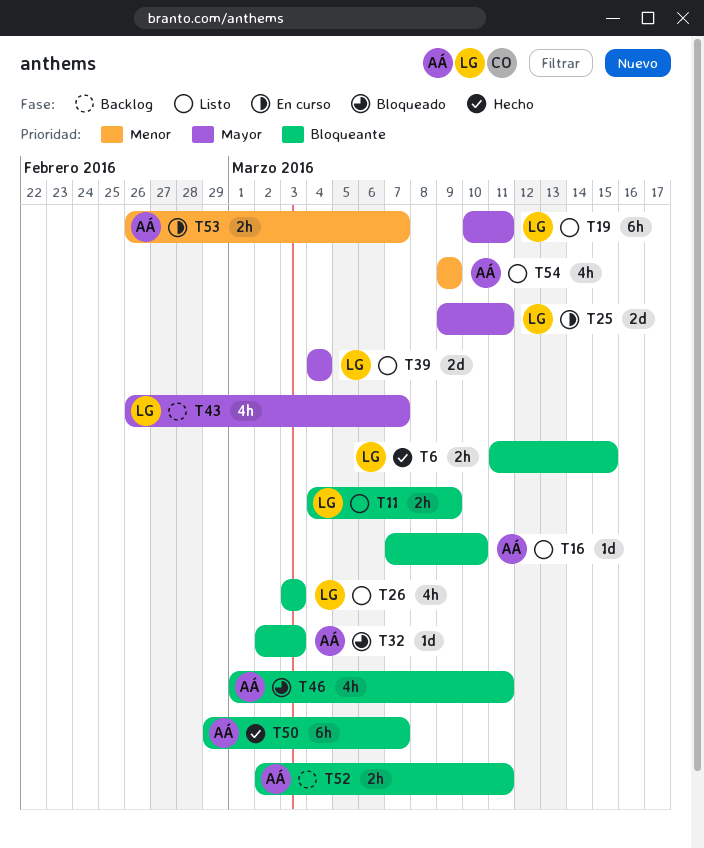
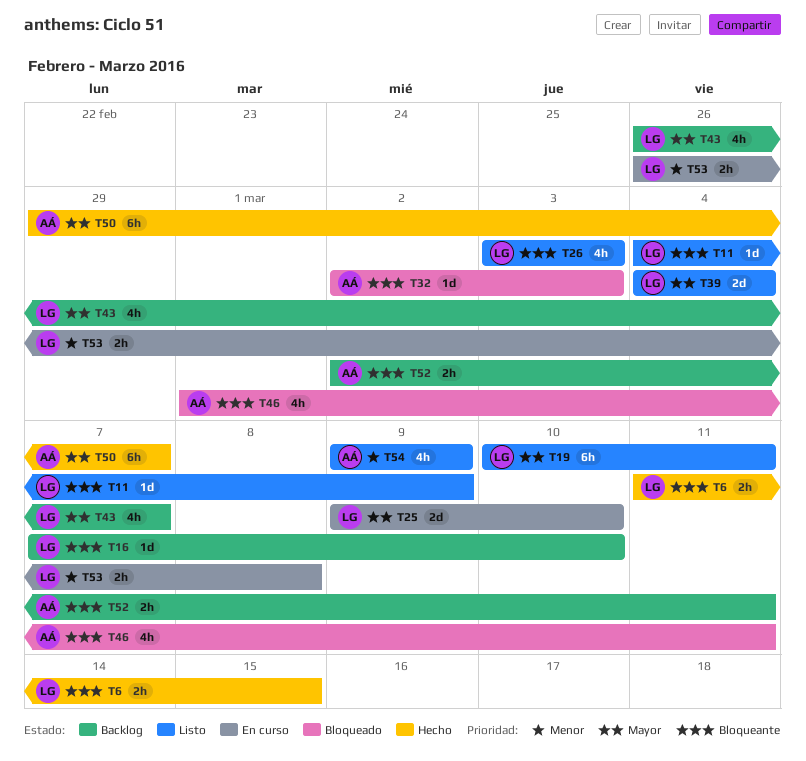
T11, estimate: 2h -> 1d
T16, status: Listo -> Backlog
T16, owner: AÁ -> LG
T25, due: Mar 11 -> Mar 10
T50, priority: Bloqueante -> Mayor
T53, owner: AÁ -> LG
T53, due: Mar 7 -> Mar 8

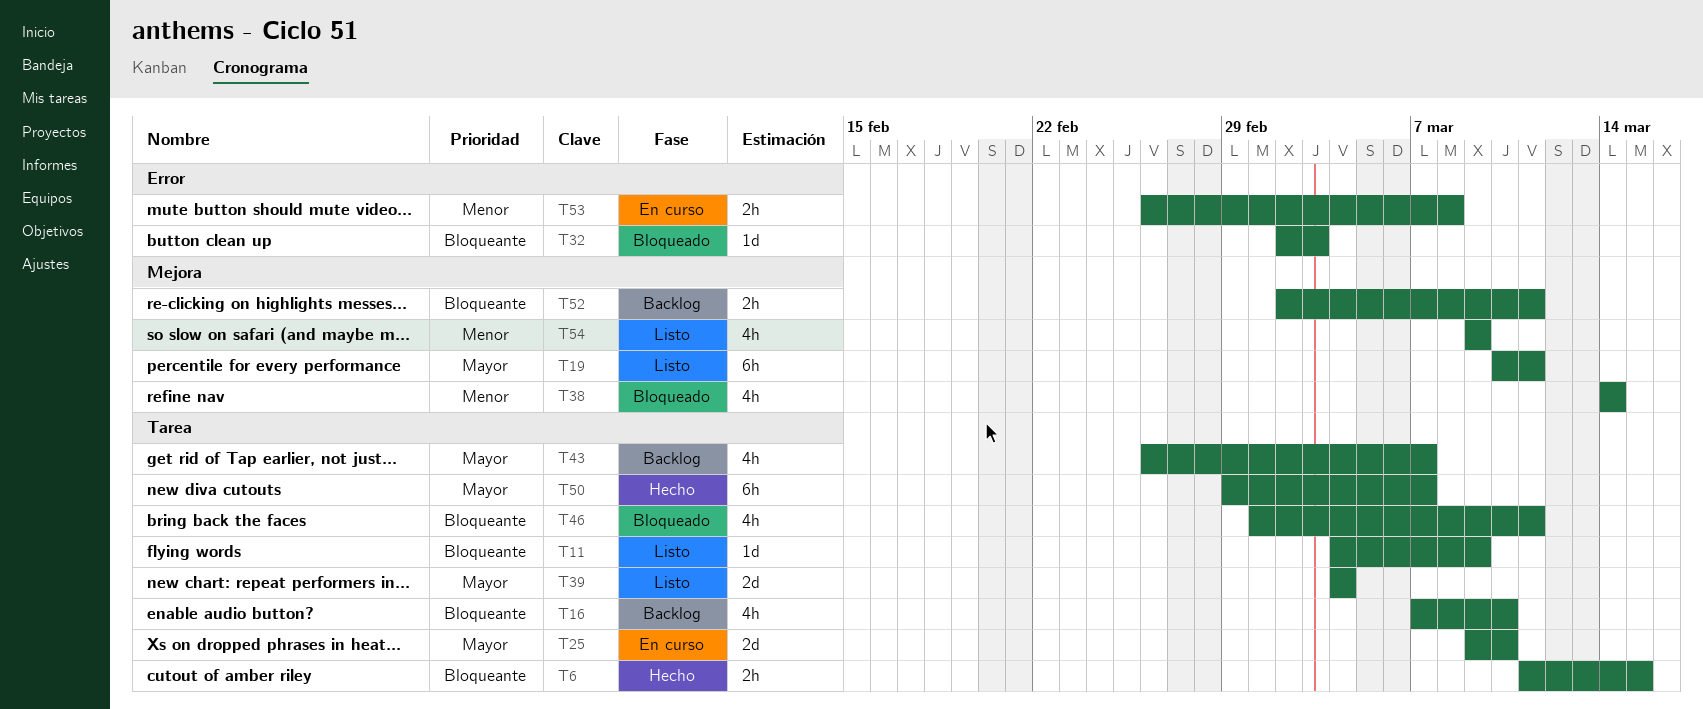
T16, estimate: 1d -> 4h
T26: present -> none
T38: none -> present

